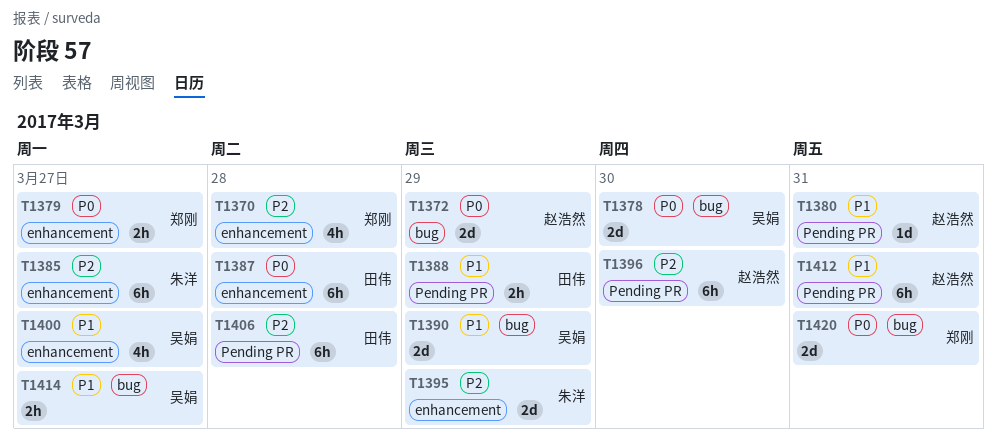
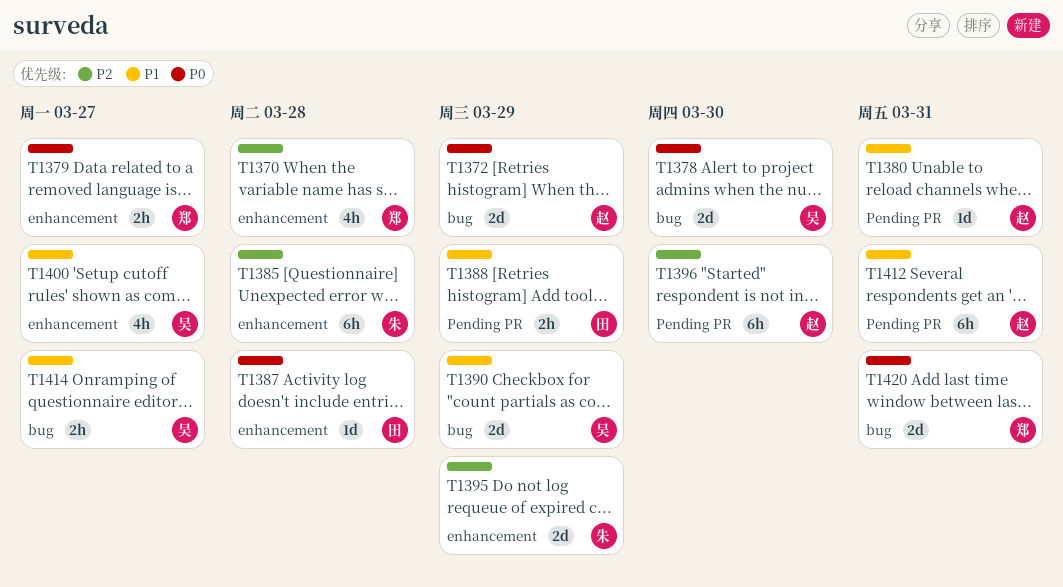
T1385, due: Mar 27 -> Mar 28
T1387, estimate: 6h -> 1d
T1406: present -> none

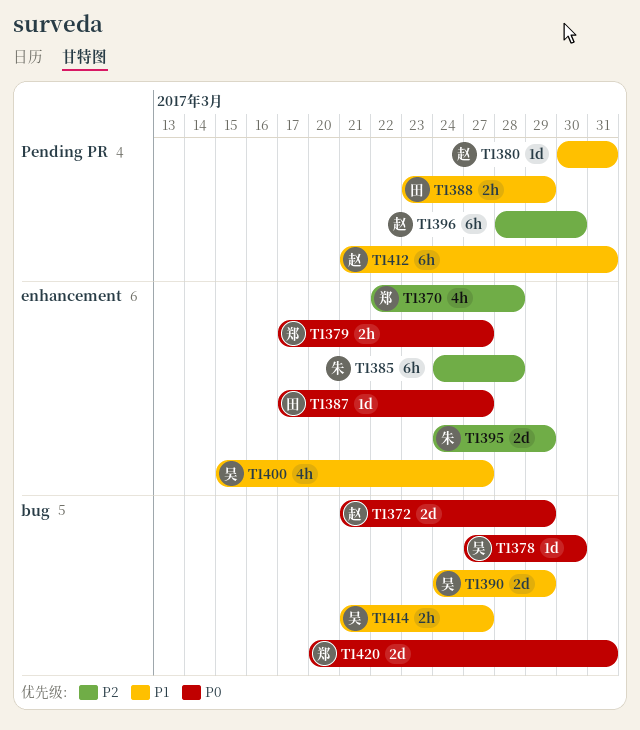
T1378, estimate: 2d -> 1d
T1387, due: Mar 28 -> Mar 27

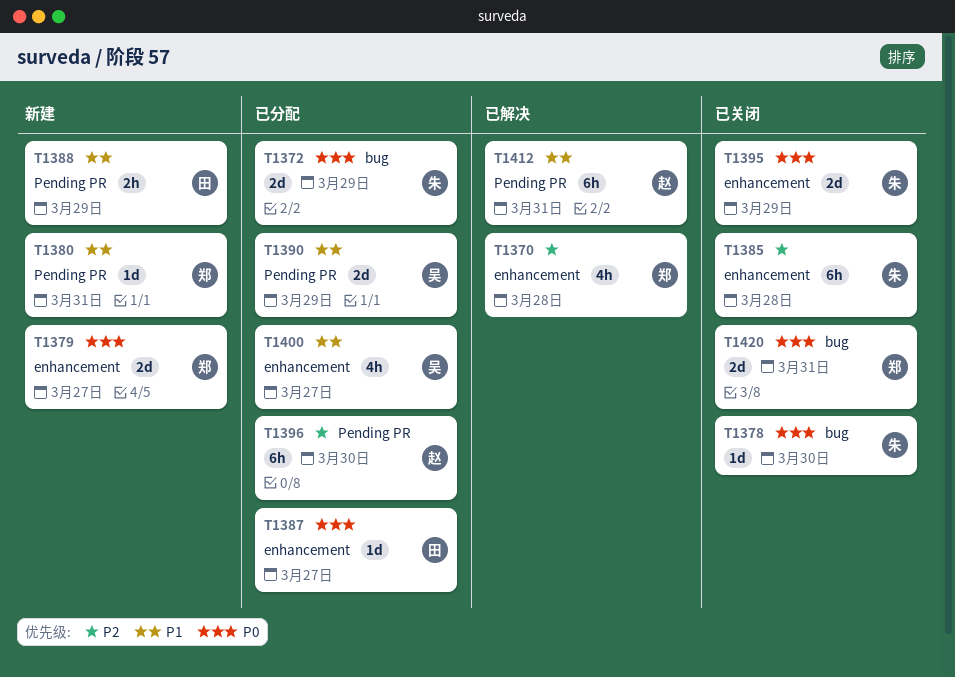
T1372, owner: 赵 -> 朱
T1378, owner: 吴 -> 朱
T1379, estimate: 2h -> 2d
T1380, owner: 赵 -> 郑
T1390, label: bug -> Pending PR
T1395, priority: P2 -> P0
T1414: present -> none

